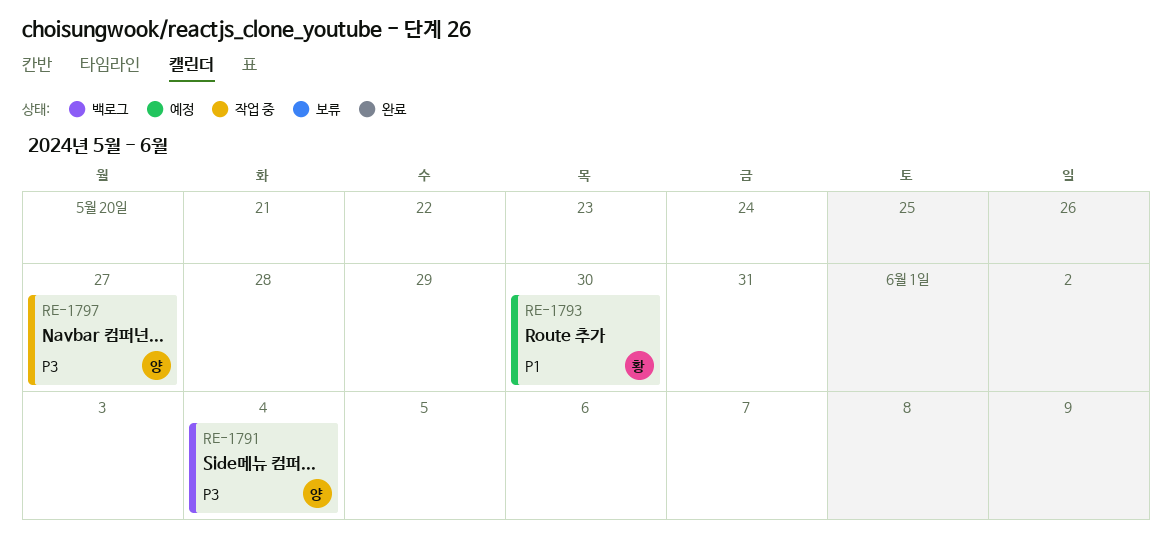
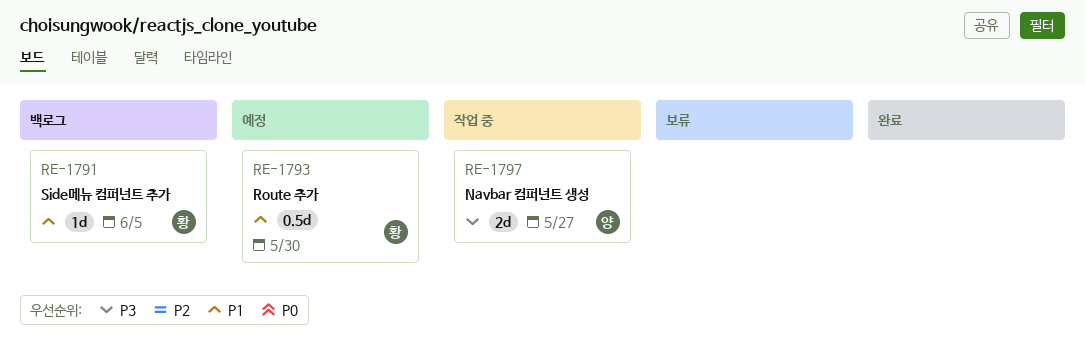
RE-1791, owner: 양 -> 황
RE-1791, priority: P3 -> P1
RE-1791, due: Jun 4 -> Jun 5

